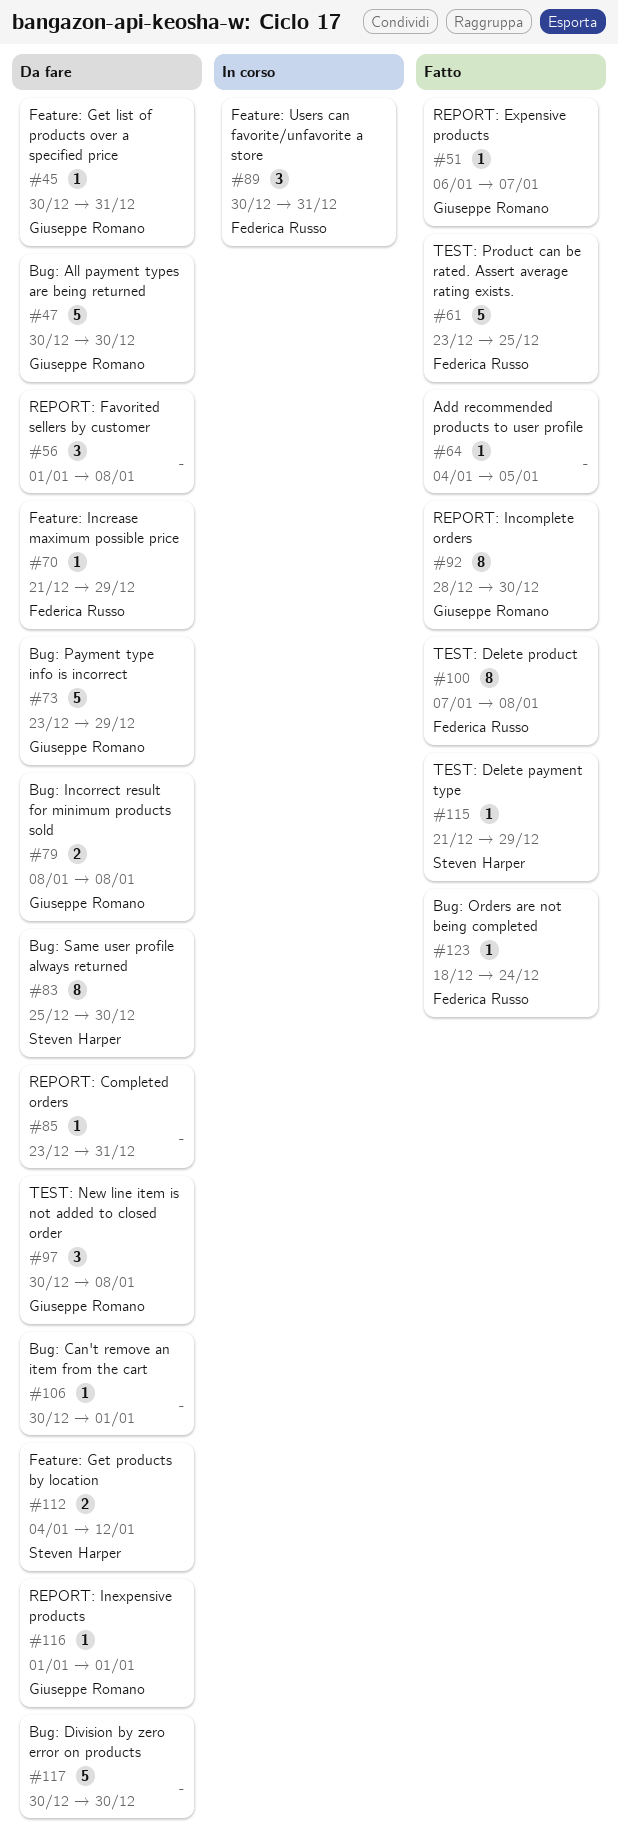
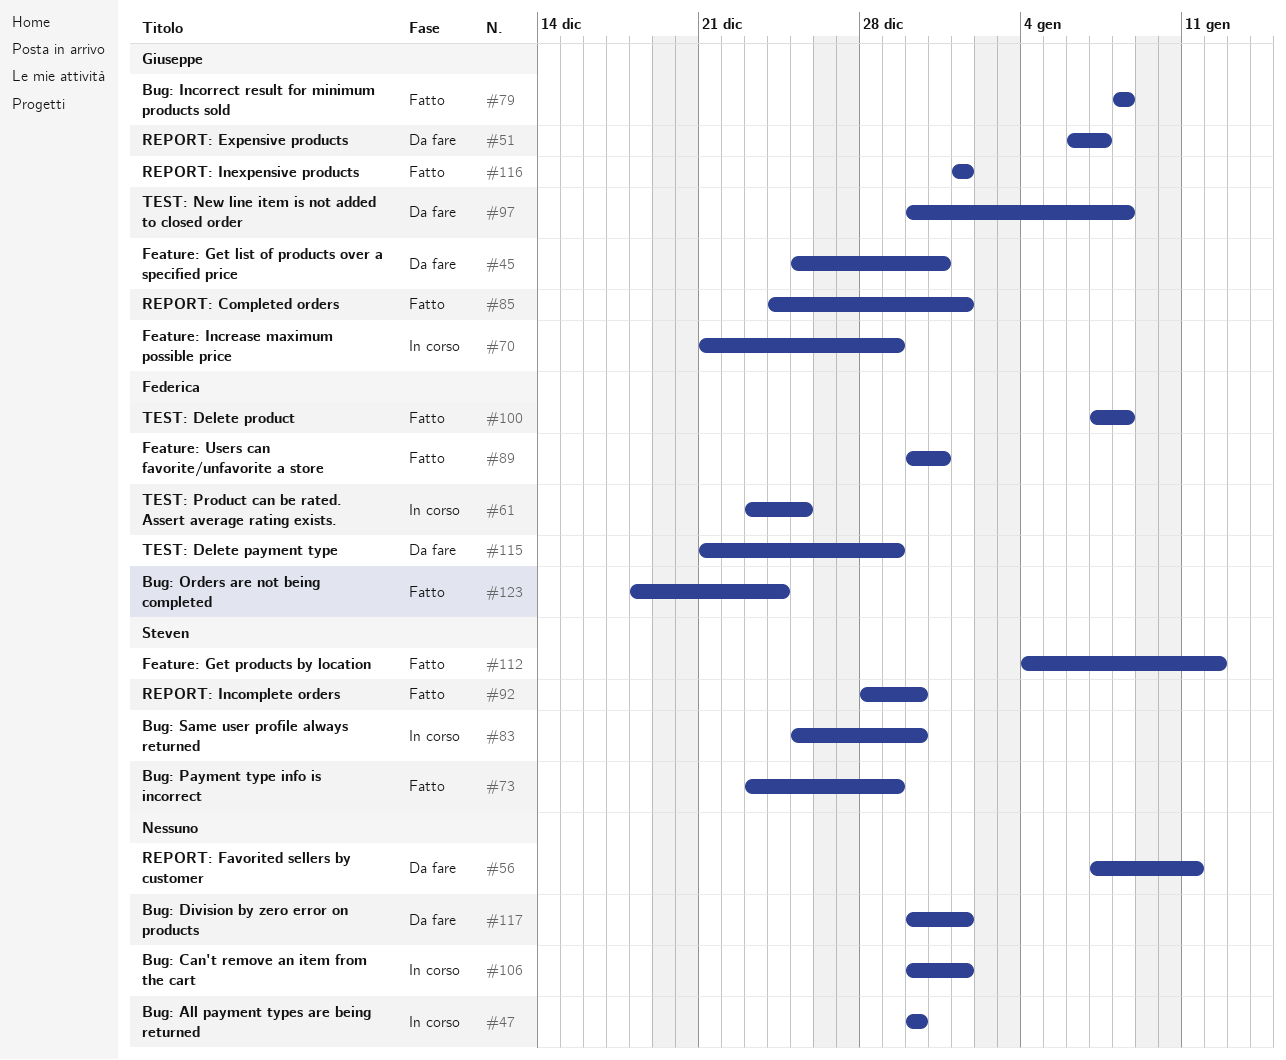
#45, start: Dec 30 -> Dec 25
#47, status: Da fare -> In corso
#47, owner: Giuseppe Romano -> none
#51, status: Fatto -> Da fare
#56, start: Jan 1 -> Jan 7
#56, due: Jan 8 -> Jan 11
#61, status: Fatto -> In corso
#64: present -> none
#70, status: Da fare -> In corso
#70, owner: Federica Russo -> Giuseppe Romano
#73, status: Da fare -> Fatto
#73, owner: Giuseppe Romano -> Steven Harper
#79, status: Da fare -> Fatto
#83, status: Da fare -> In corso
#85, status: Da fare -> Fatto
#85, owner: none -> Giuseppe Romano
#85, start: Dec 23 -> Dec 24
#85, due: Dec 31 -> Jan 1
#89, status: In corso -> Fatto
#92, owner: Giuseppe Romano -> Steven Harper
#106, status: Da fare -> In corso
#112, status: Da fare -> Fatto
#115, status: Fatto -> Da fare
#115, owner: Steven Harper -> Federica Russo
#116, status: Da fare -> Fatto
#117, due: Dec 30 -> Jan 1

